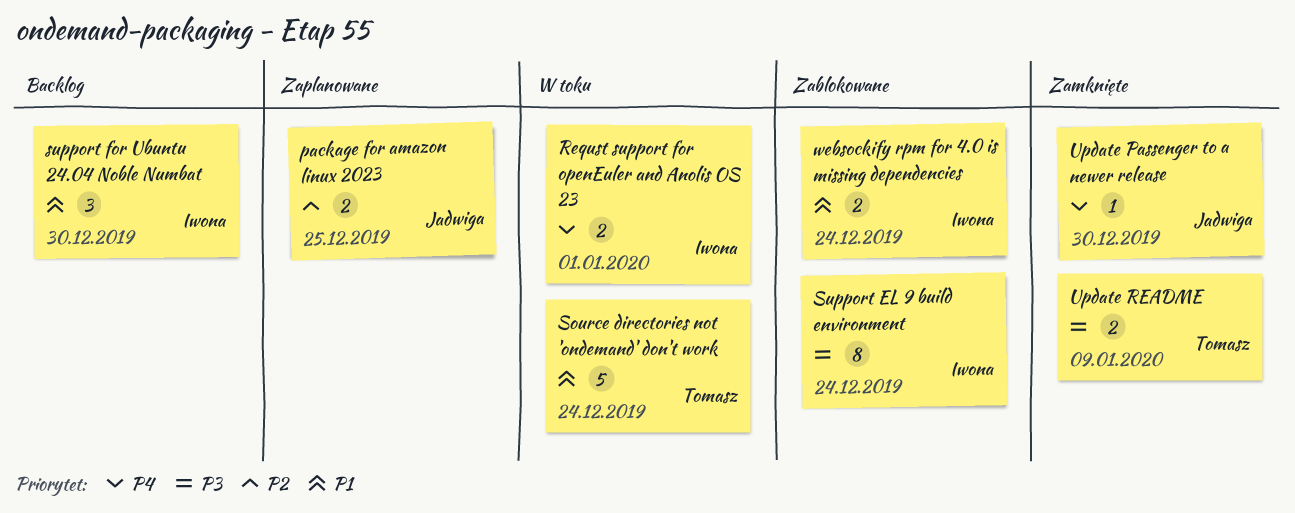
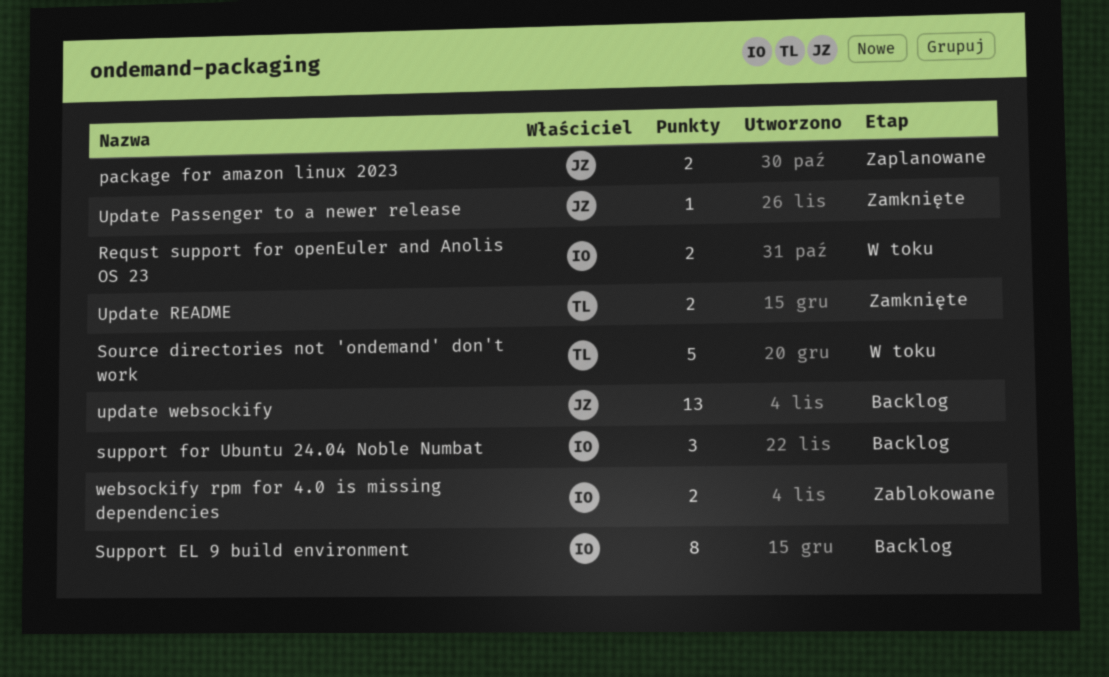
Support EL 9 build environment, status: Zablokowane -> Backlog
update websockify: none -> present

